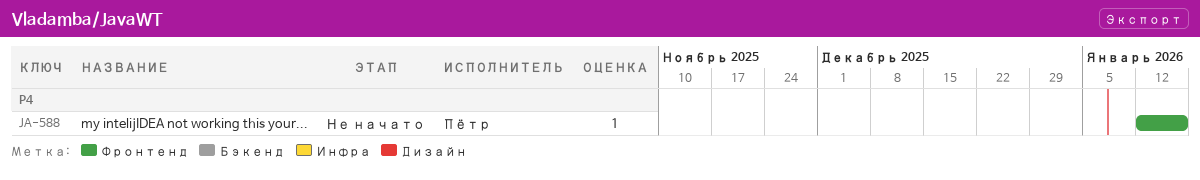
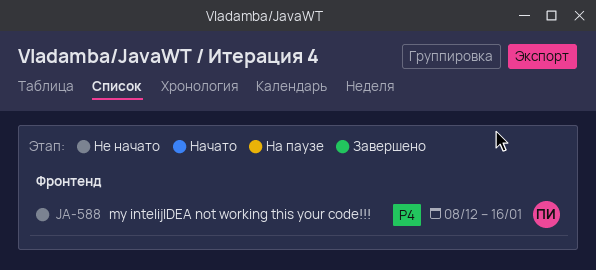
JA-588, start: Jan 12 -> Dec 8

